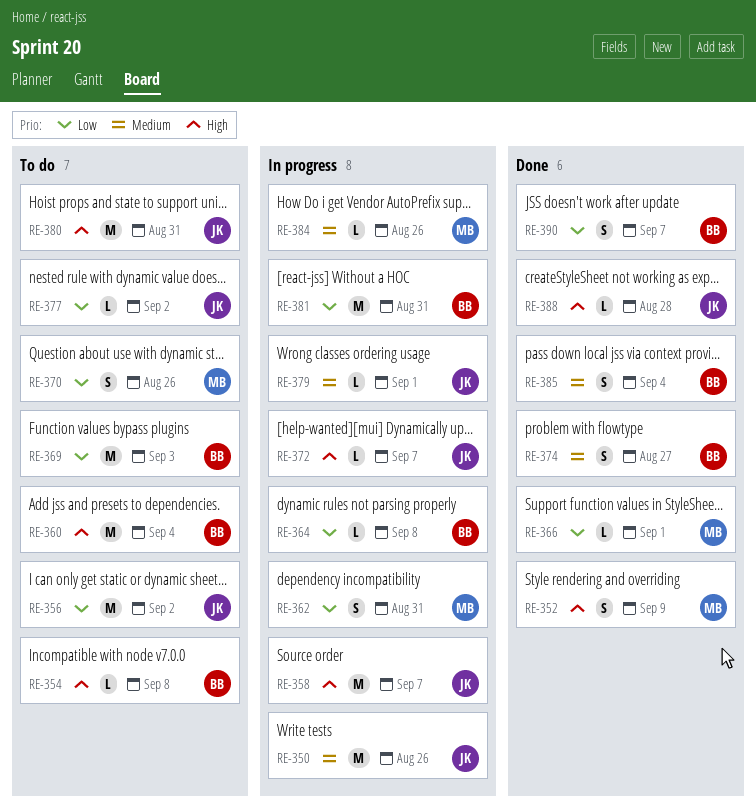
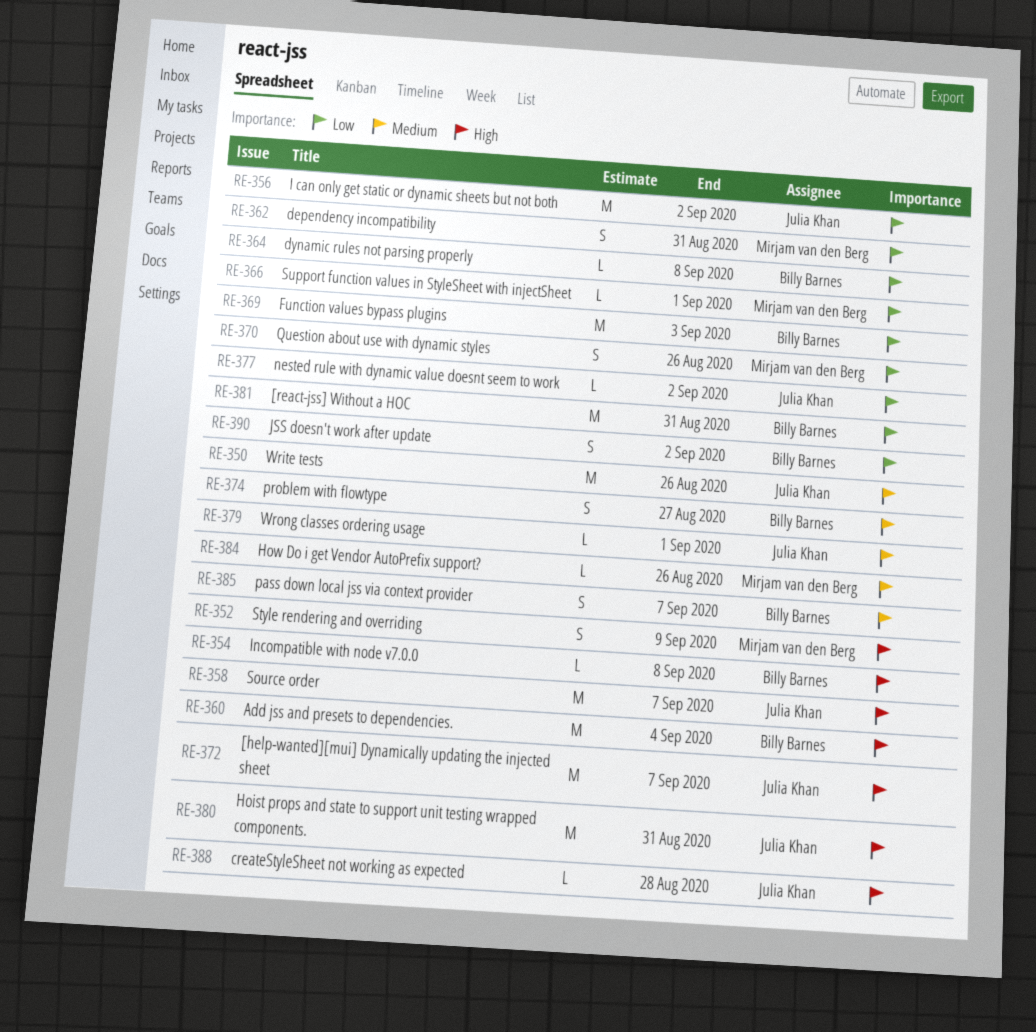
RE-372, estimate: L -> M
RE-385, due: Sep 4 -> Sep 7
RE-390, due: Sep 7 -> Sep 2

